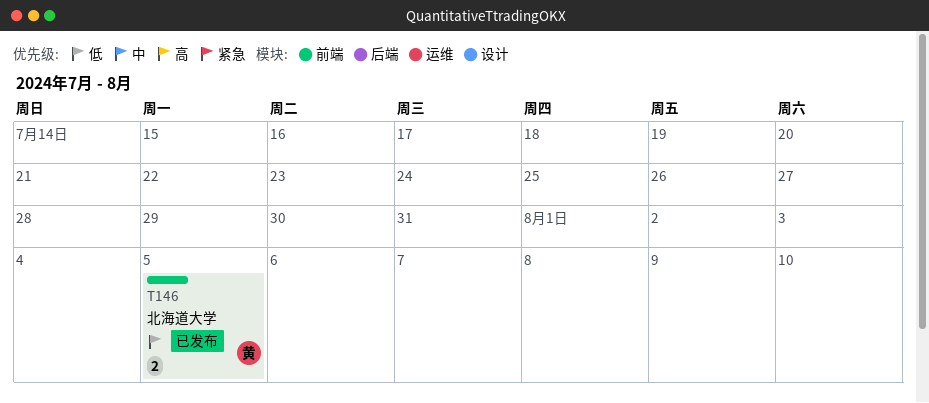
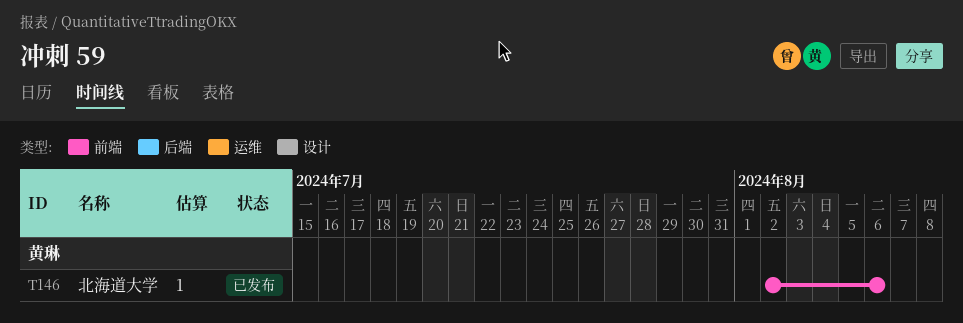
T146, estimate: 2 -> 1
T146, due: Aug 5 -> Aug 6

